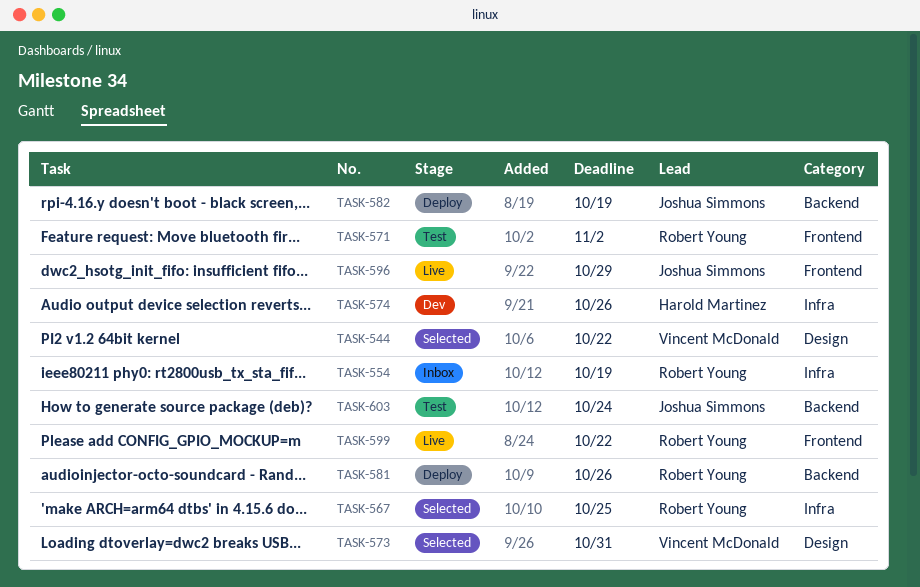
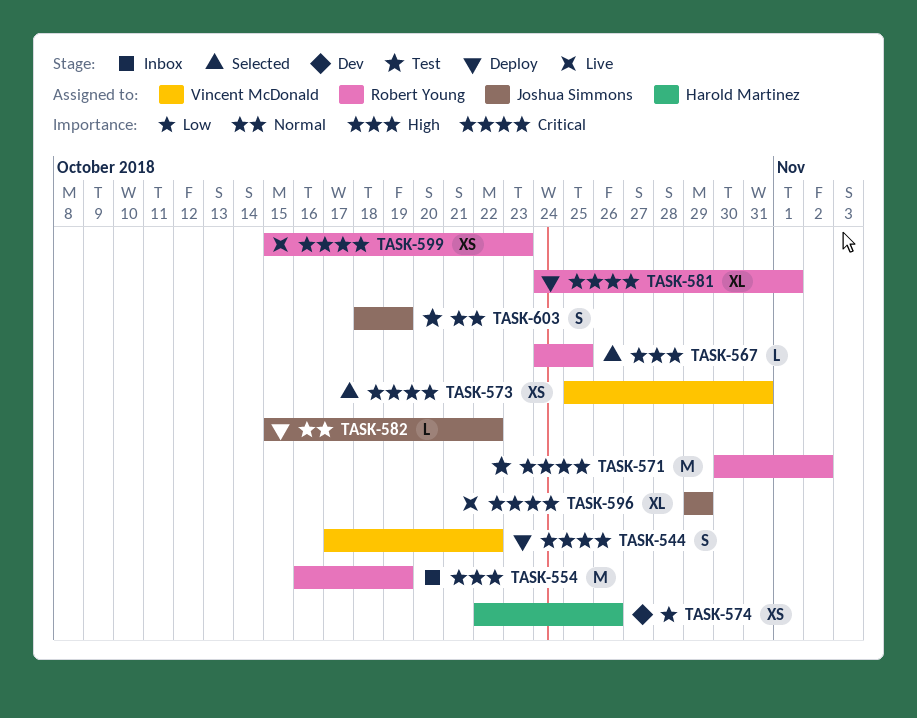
TASK-544, status: Selected -> Deploy
TASK-581, due: Oct 26 -> Nov 1
TASK-582, due: Oct 19 -> Oct 22
TASK-599, due: Oct 22 -> Oct 23
TASK-603, due: Oct 24 -> Oct 19

